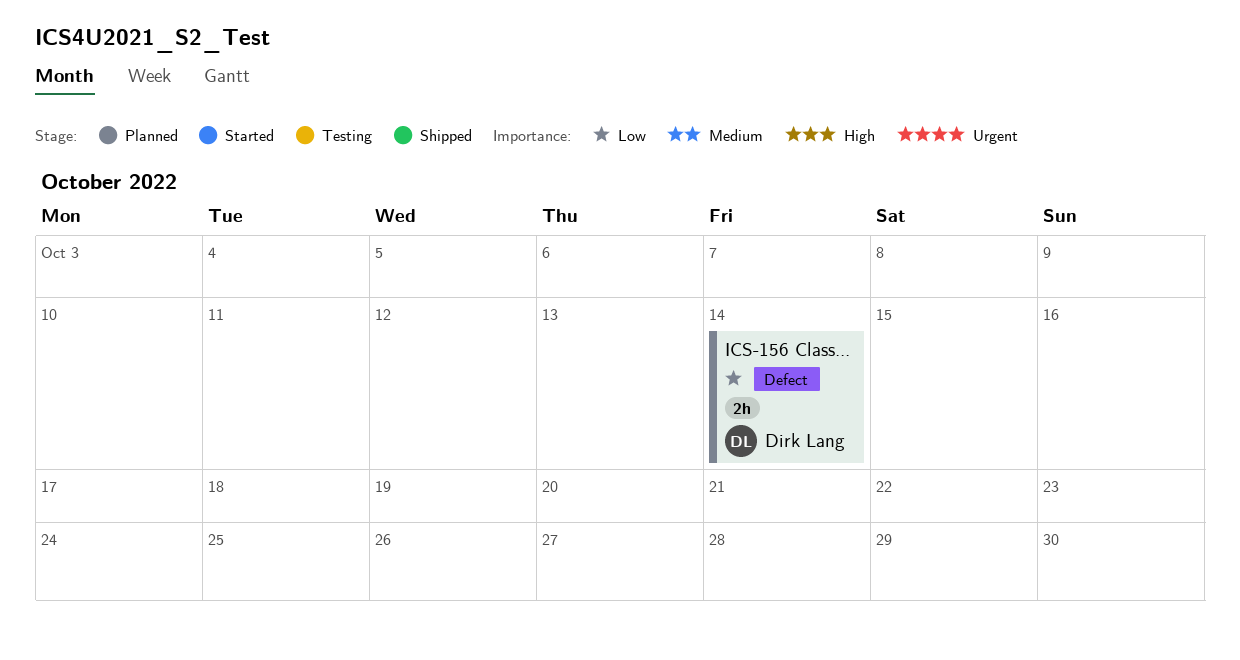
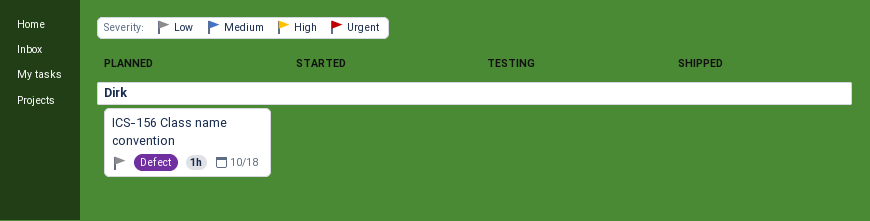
ICS-156, estimate: 2h -> 1h
ICS-156, due: Oct 14 -> Oct 18

